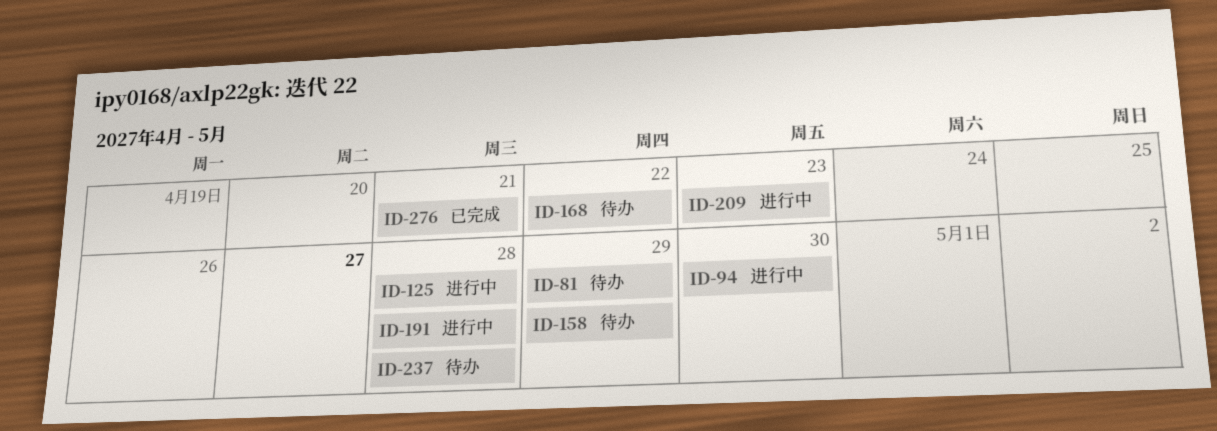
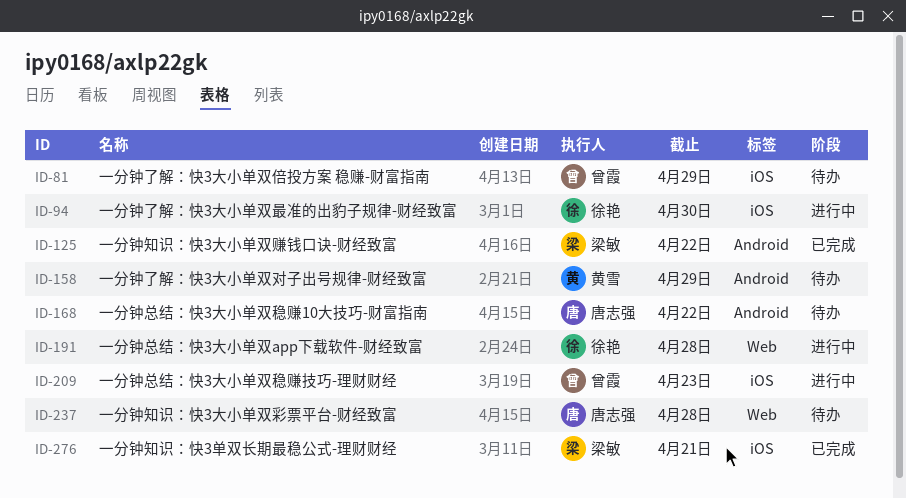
ID-125, status: 进行中 -> 已完成
ID-125, due: Apr 28 -> Apr 22

